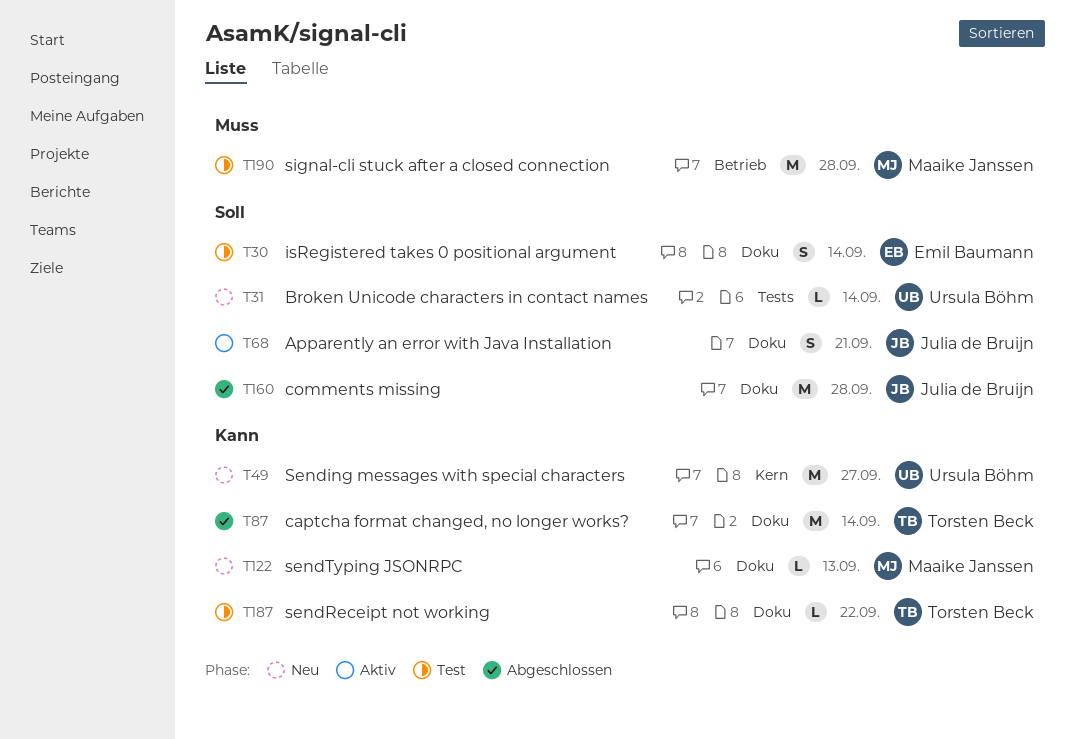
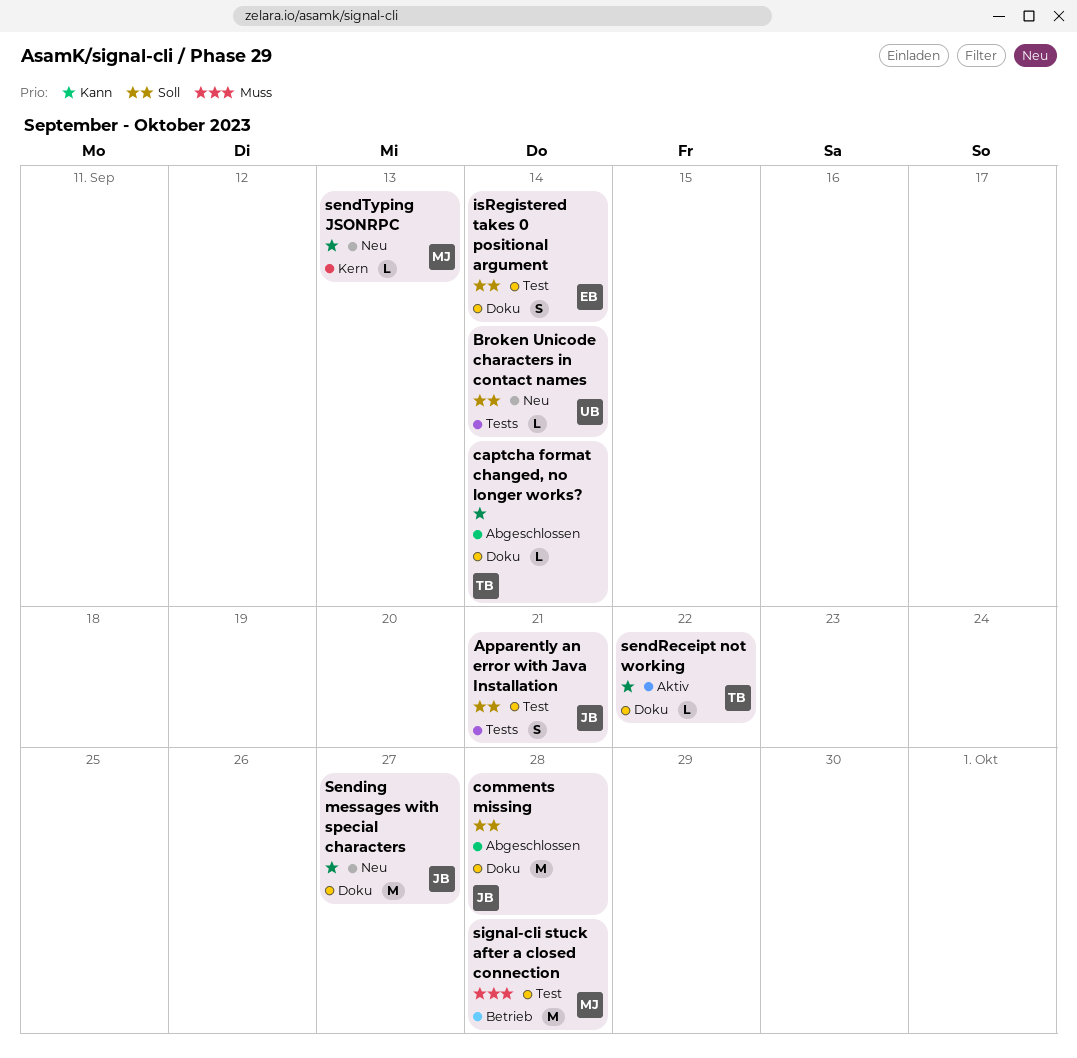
Apparently an error with Java Installation, status: Aktiv -> Test
Apparently an error with Java Installation, label: Doku -> Tests
captcha format changed, no longer works?, estimate: M -> L
Sending messages with special characters, owner: Ursula Böhm -> Julia de Bruijn
Sending messages with special characters, label: Kern -> Doku
sendReceipt not working, status: Test -> Aktiv
sendTyping JSONRPC, label: Doku -> Kern

